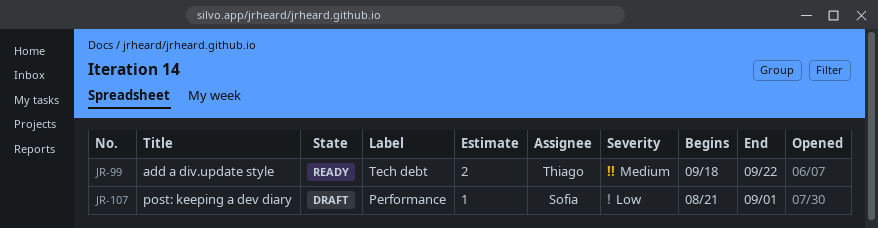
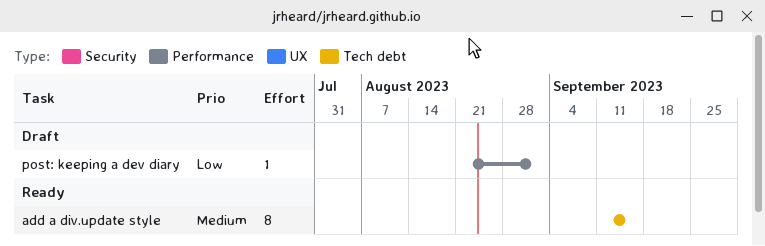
add a div.update style, estimate: 2 -> 8
add a div.update style, start: Sep 18 -> Sep 11
add a div.update style, due: Sep 22 -> Sep 15

